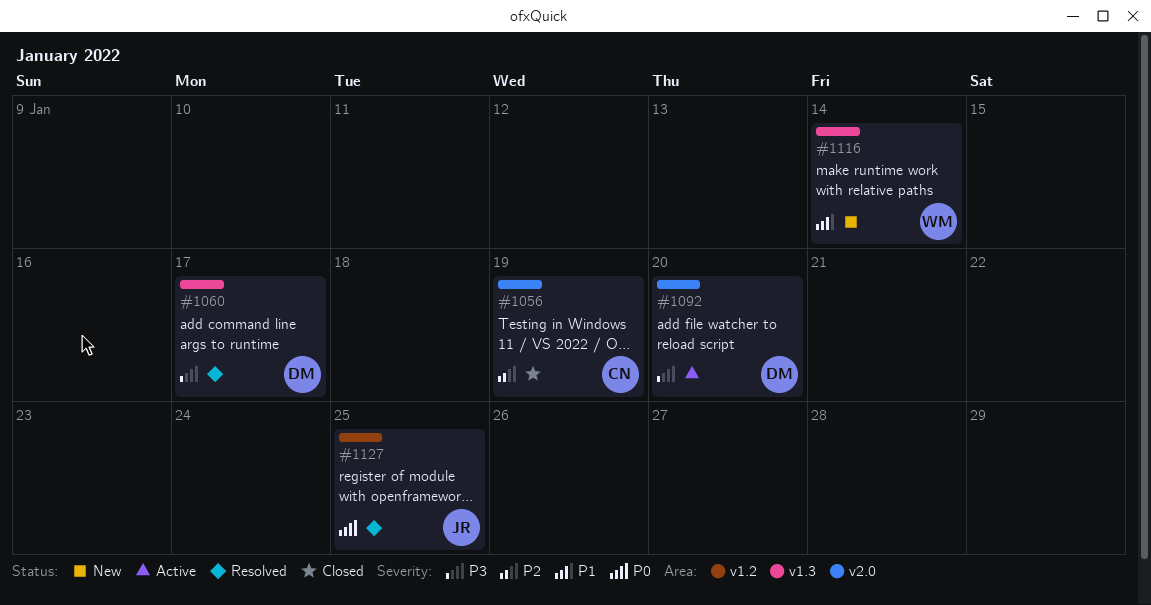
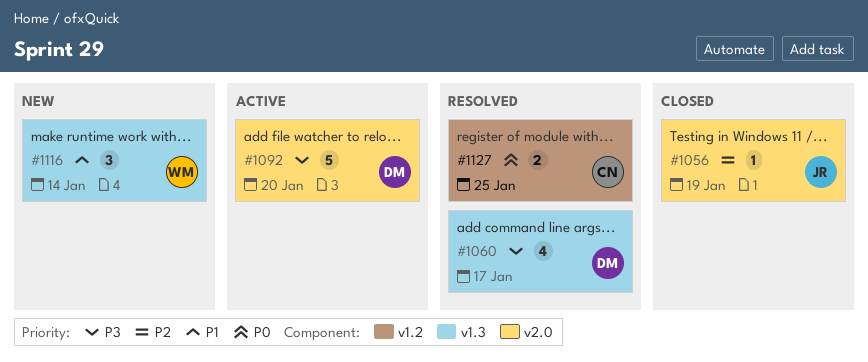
#1056, owner: CN -> JR
#1127, owner: JR -> CN

